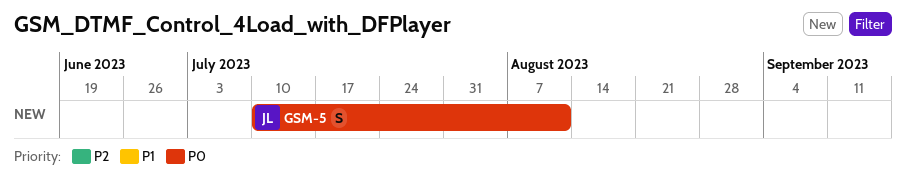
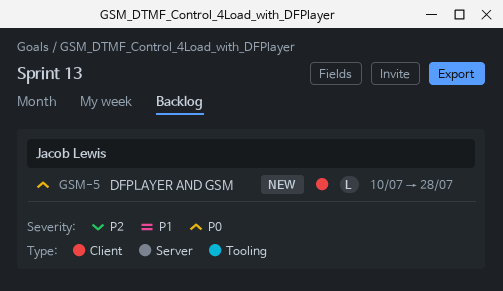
GSM-5, estimate: S -> L
GSM-5, due: Aug 11 -> Jul 28

